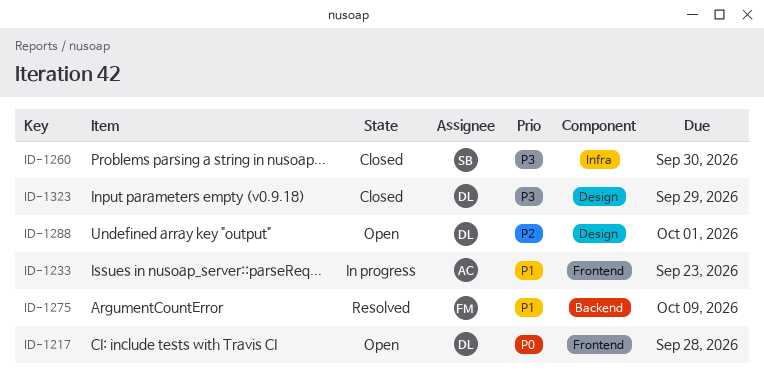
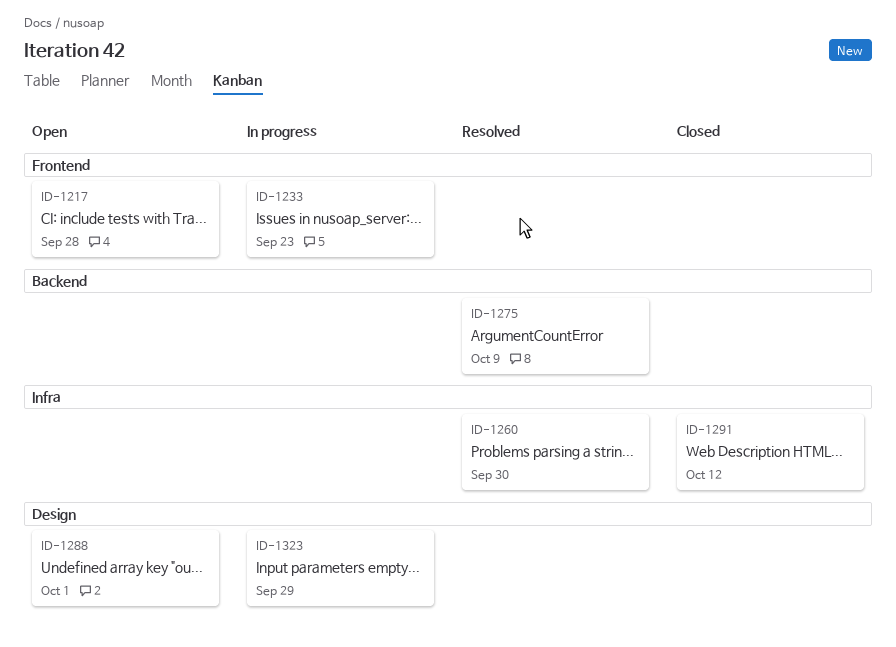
ID-1260, status: Closed -> Resolved
ID-1291: none -> present
ID-1323, status: Closed -> In progress

